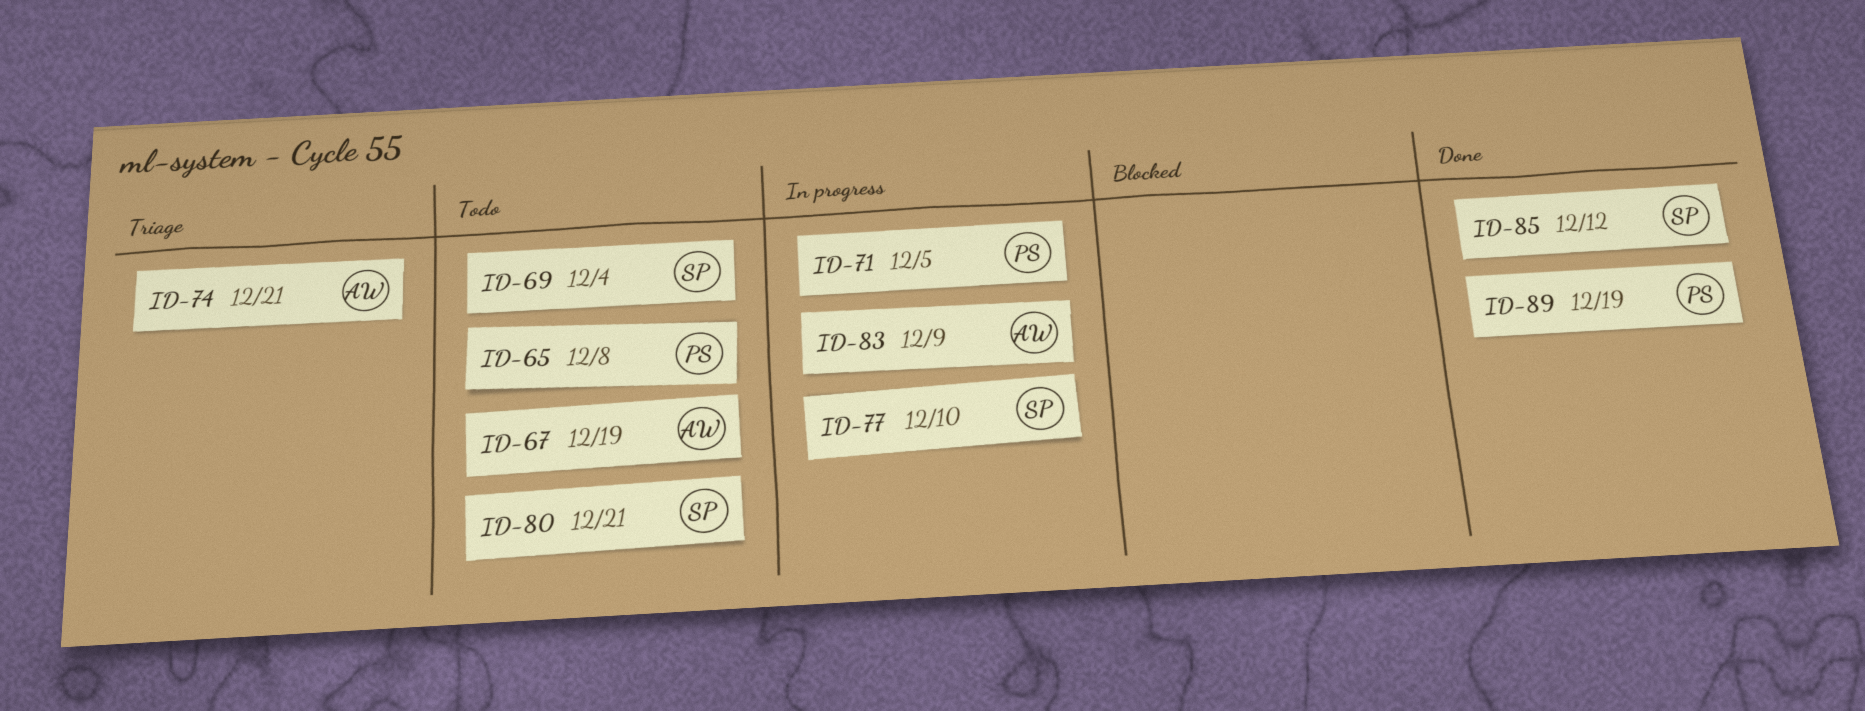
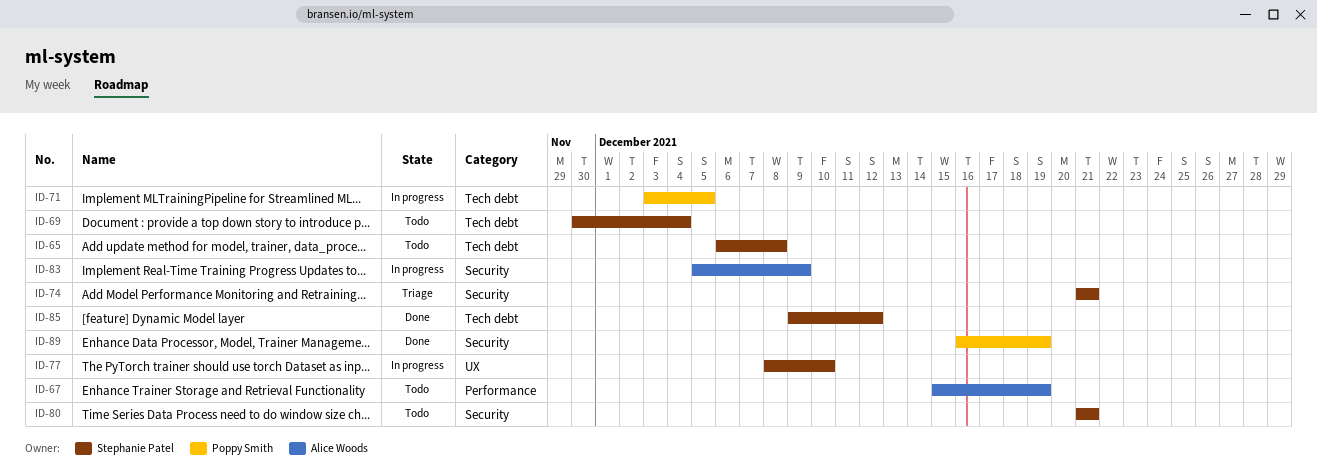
ID-65, owner: Poppy Smith -> Stephanie Patel
ID-74, owner: Alice Woods -> Stephanie Patel

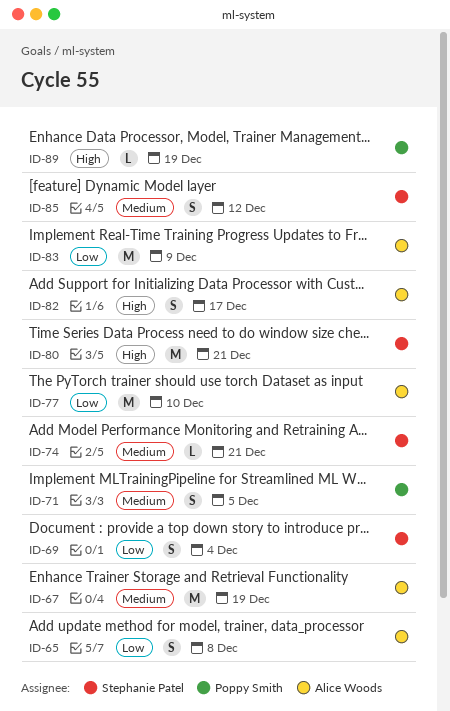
ID-65, owner: Stephanie Patel -> Alice Woods
ID-77, owner: Stephanie Patel -> Alice Woods
ID-82: none -> present

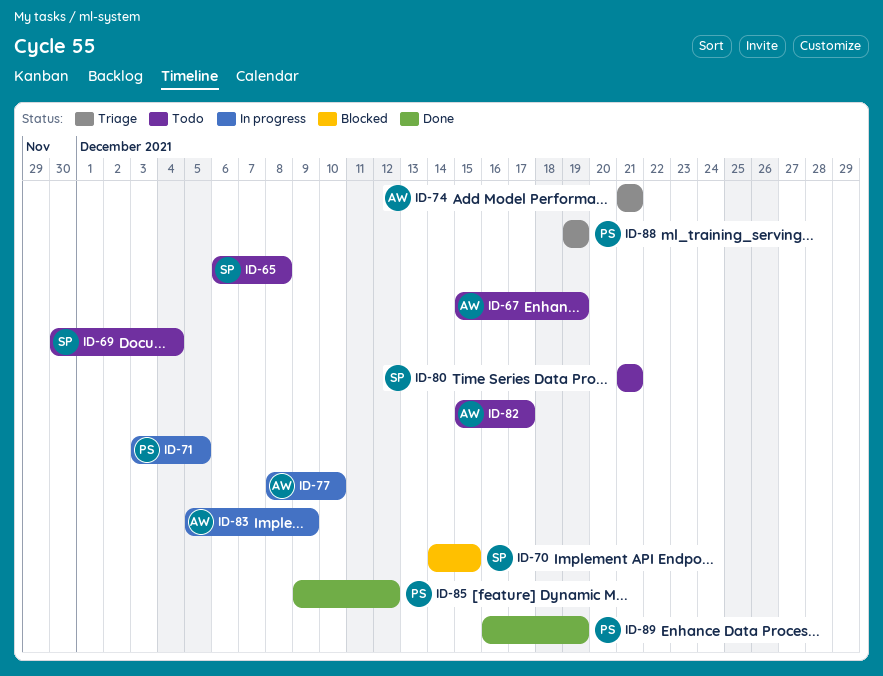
ID-65, owner: Alice Woods -> Stephanie Patel
ID-70: none -> present
ID-74, owner: Stephanie Patel -> Alice Woods
ID-85, owner: Stephanie Patel -> Poppy Smith
ID-88: none -> present

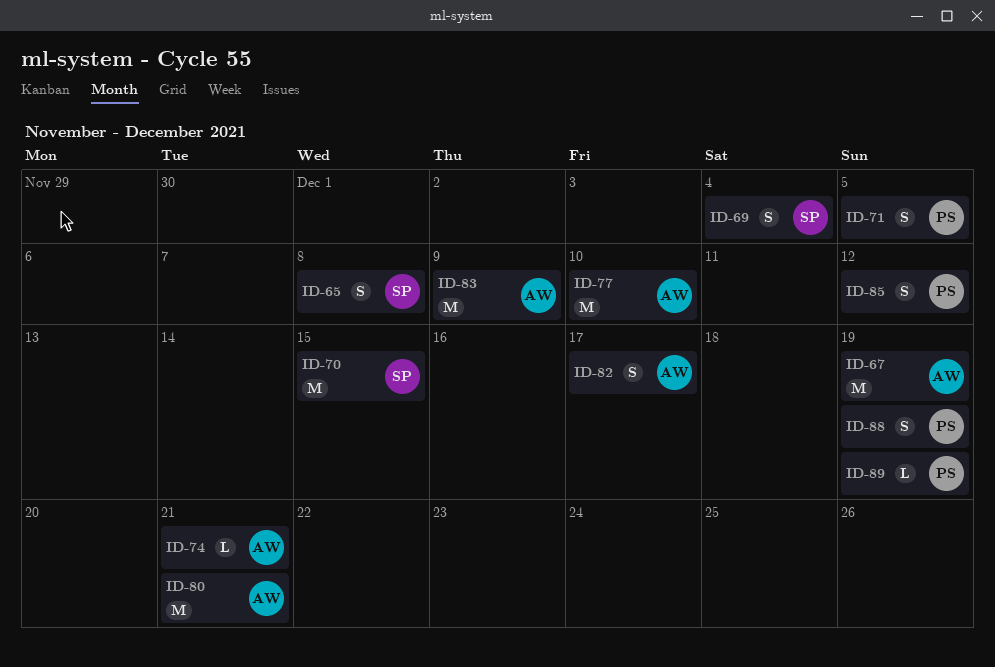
ID-80, owner: SP -> AW

